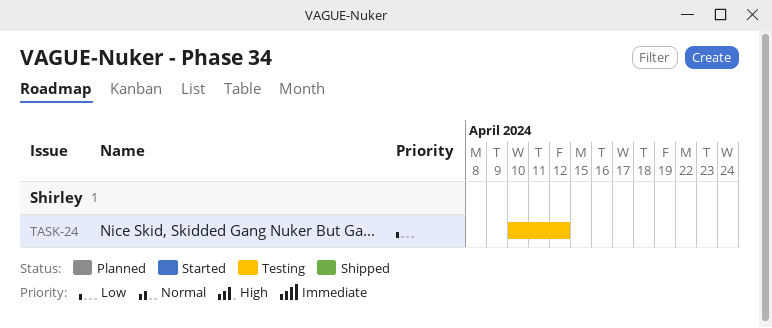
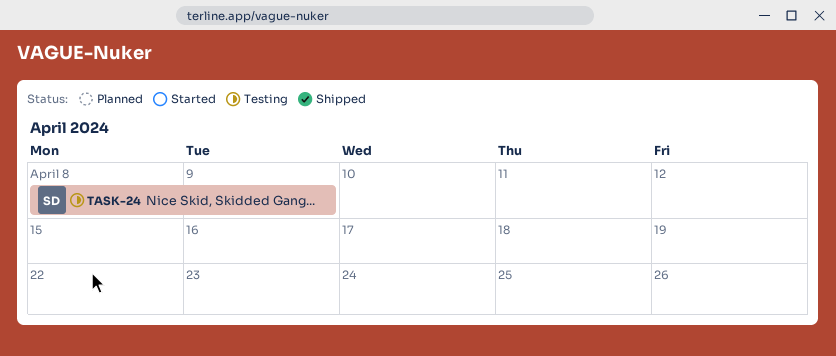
TASK-24, start: Apr 10 -> Apr 8
TASK-24, due: Apr 12 -> Apr 9

